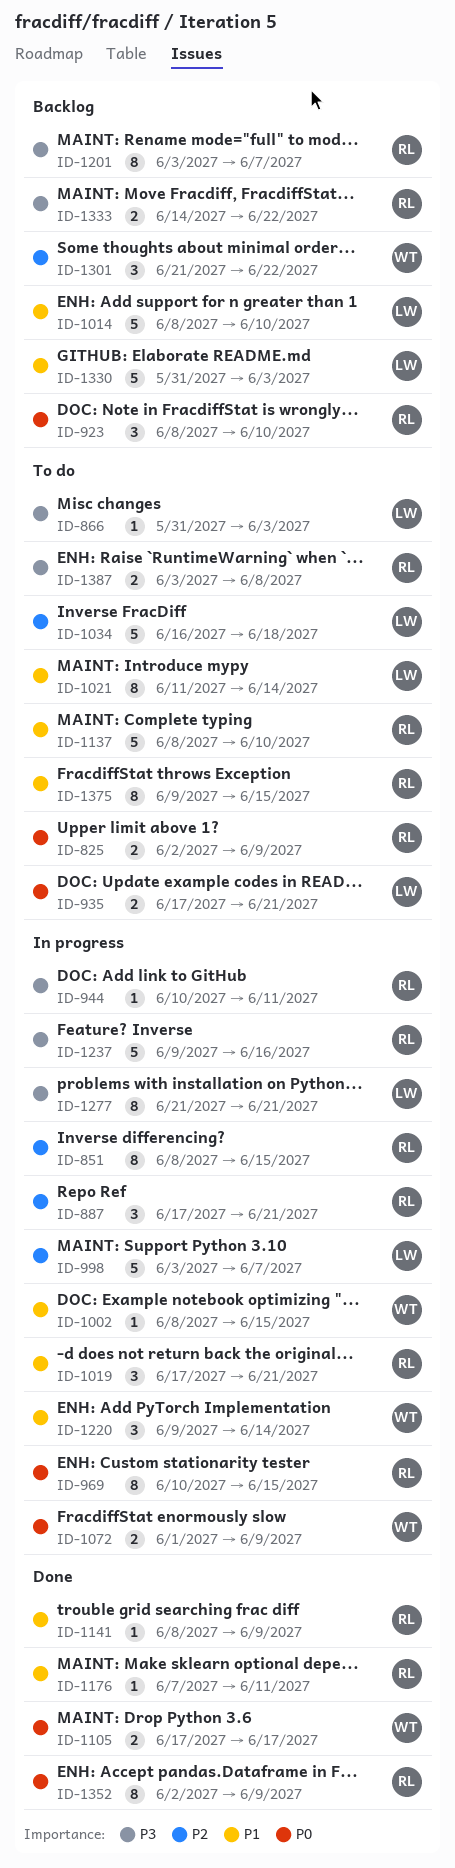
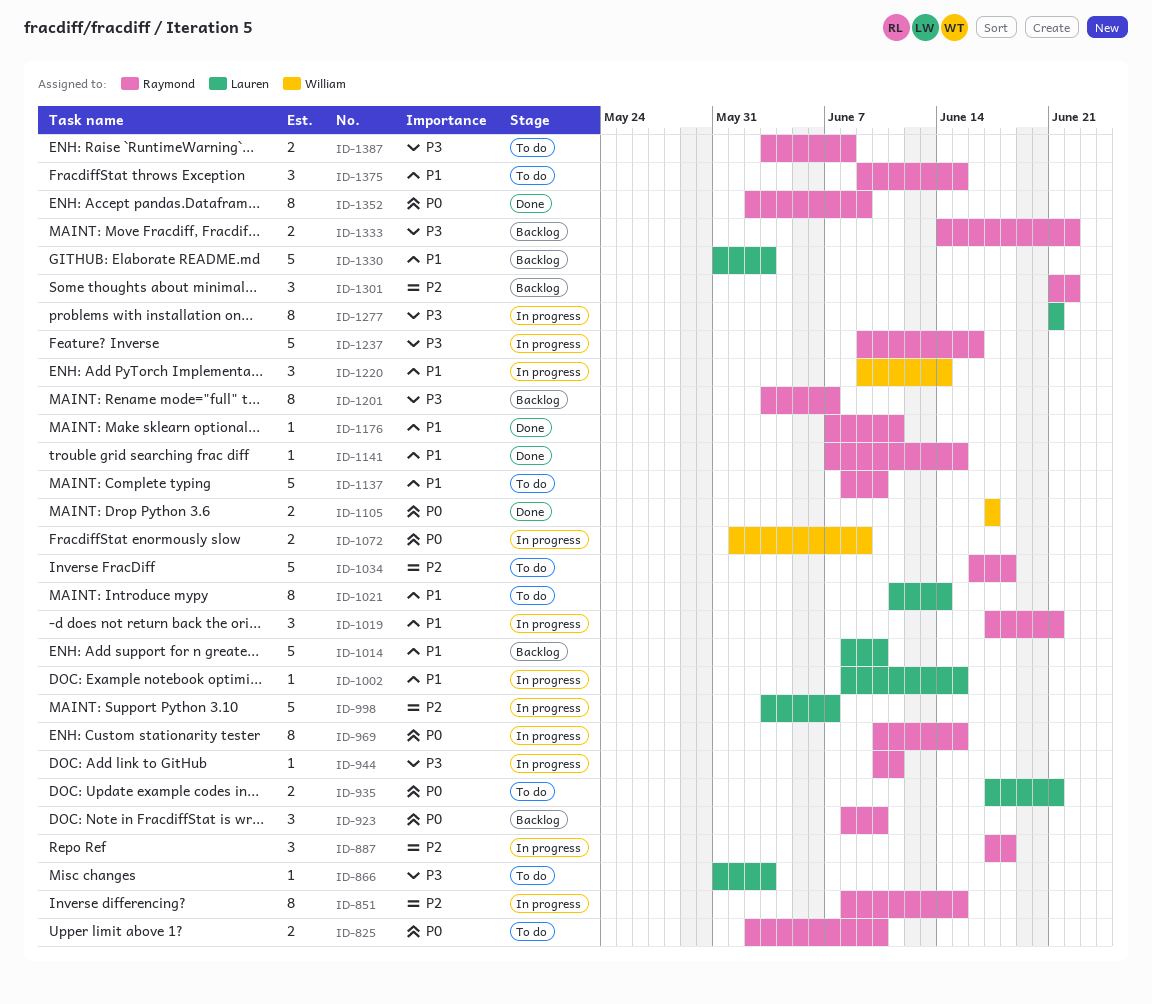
ID-825, due: Jun 9 -> Jun 10
ID-887, due: Jun 21 -> Jun 18
ID-1002, owner: William -> Lauren
ID-1034, owner: Lauren -> Raymond
ID-1141, start: Jun 8 -> Jun 7
ID-1141, due: Jun 9 -> Jun 15
ID-1301, owner: William -> Raymond
ID-1375, estimate: 8 -> 3

